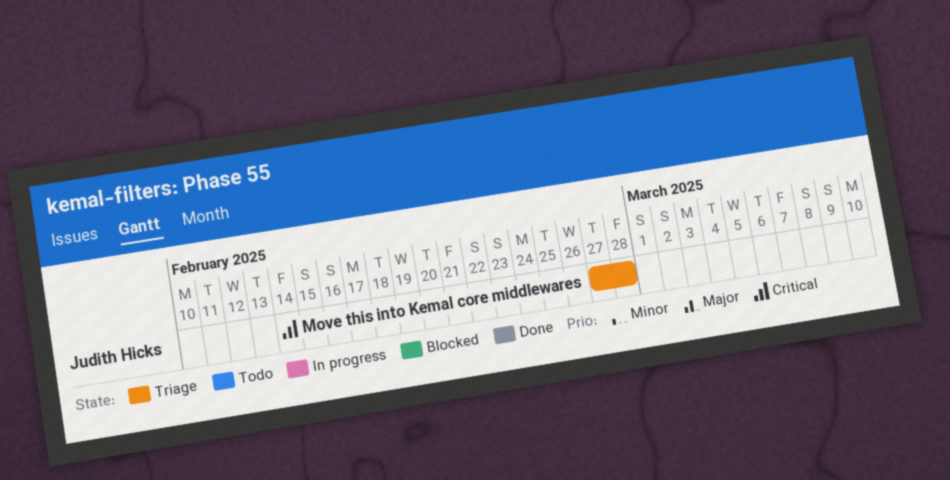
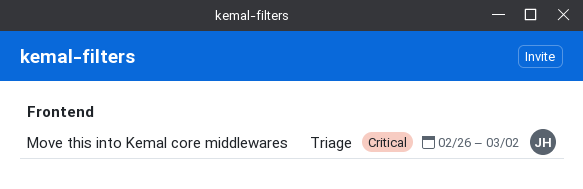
Move this into Kemal core middlewares, start: Feb 27 -> Feb 26
Move this into Kemal core middlewares, due: Feb 28 -> Mar 2

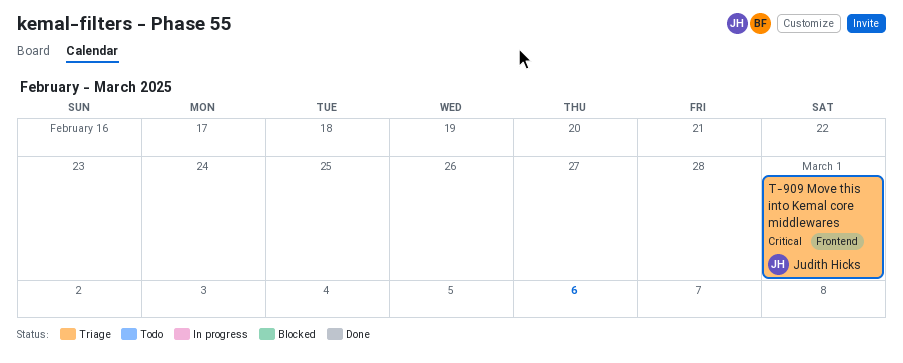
Move this into Kemal core middlewares, due: Mar 2 -> Mar 1

